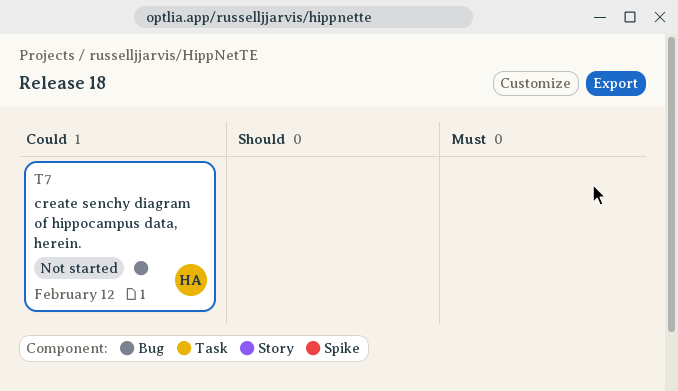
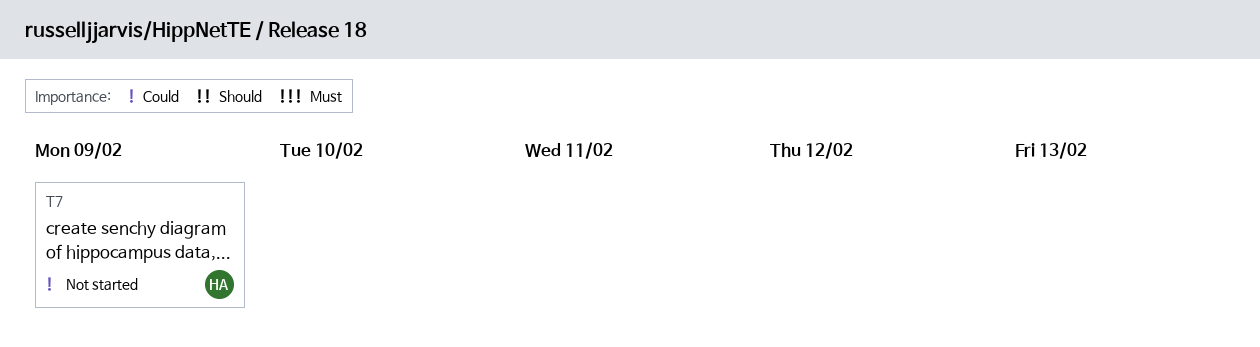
T7, due: Feb 12 -> Feb 9

